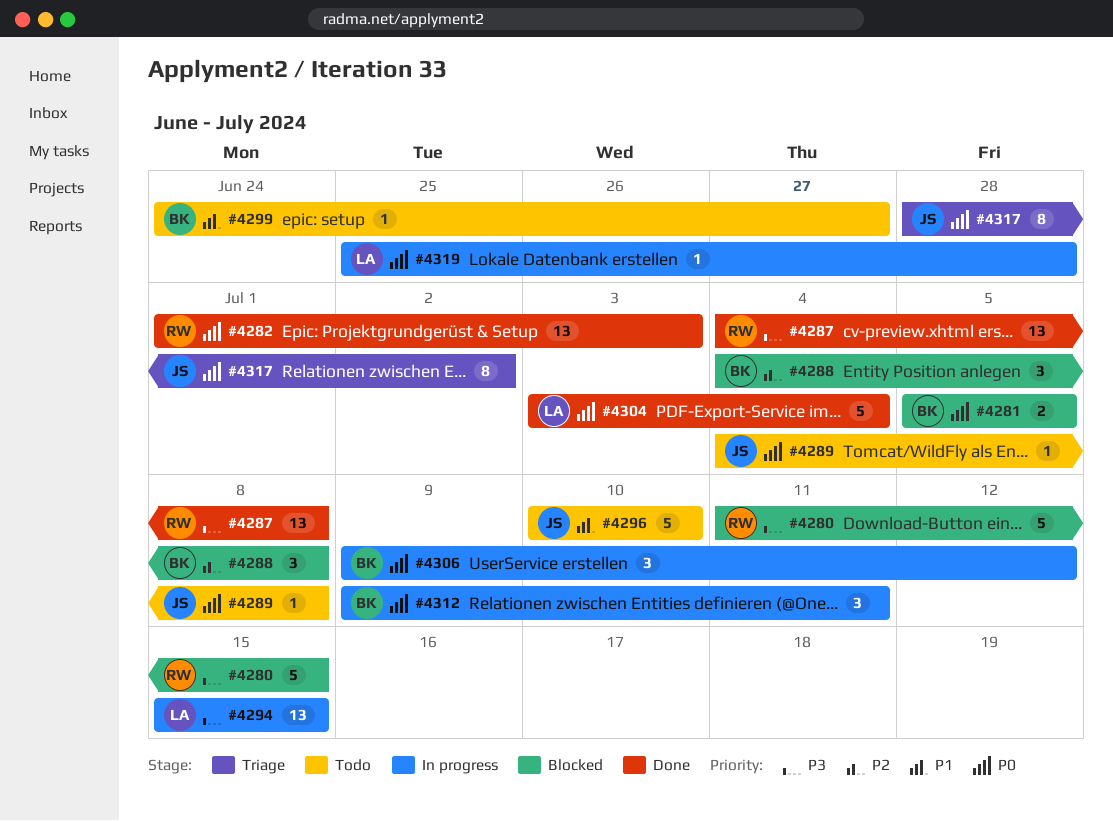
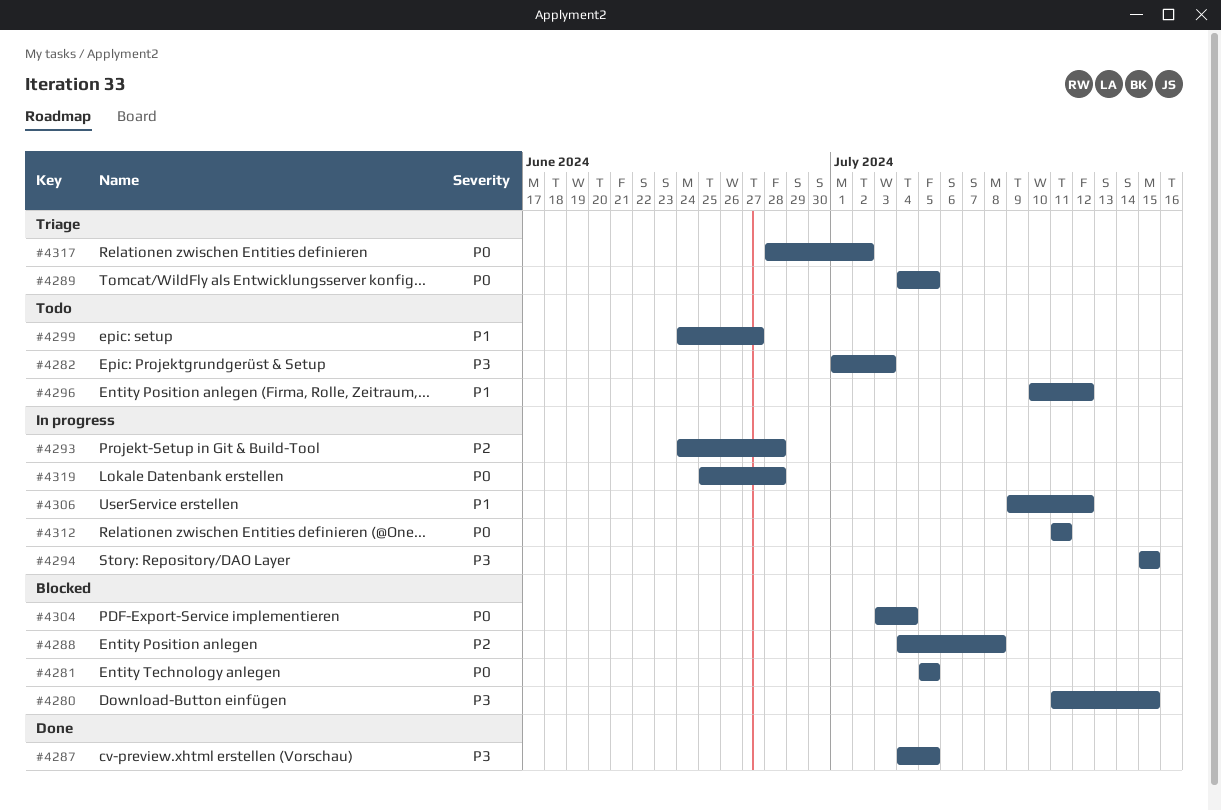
#4282, status: Done -> Todo
#4282, priority: P0 -> P3
#4287, due: Jul 8 -> Jul 5
#4289, status: Todo -> Triage
#4289, due: Jul 8 -> Jul 5
#4293: none -> present
#4296, due: Jul 10 -> Jul 12
#4304, status: Done -> Blocked
#4306, priority: P0 -> P1
#4312, start: Jul 9 -> Jul 11

